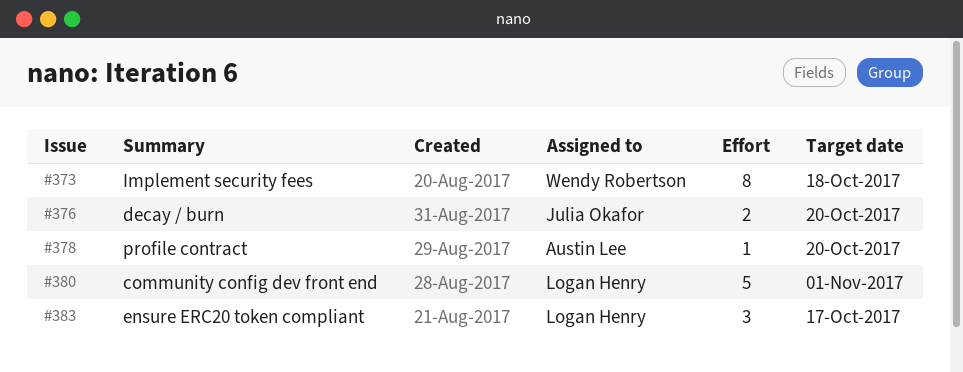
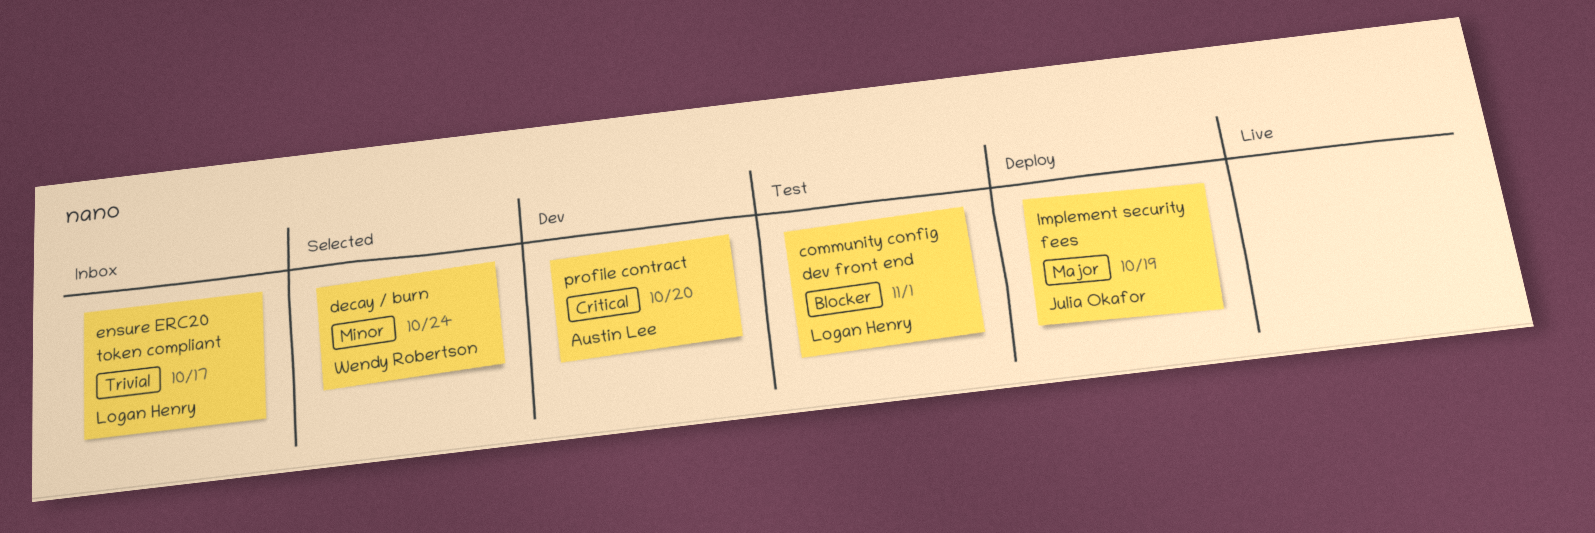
decay / burn, owner: Julia Okafor -> Wendy Robertson
decay / burn, due: Oct 20 -> Oct 24
Implement security fees, owner: Wendy Robertson -> Julia Okafor
Implement security fees, due: Oct 18 -> Oct 19

